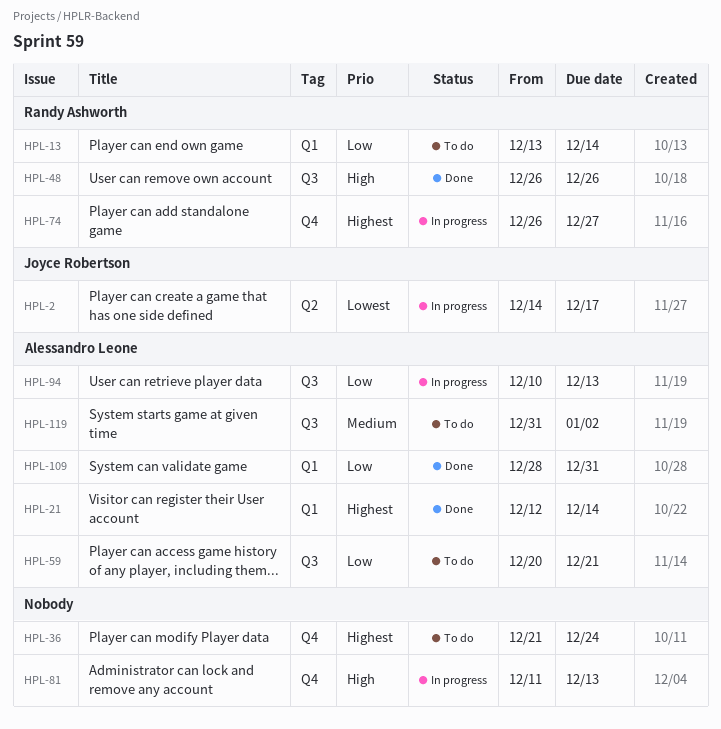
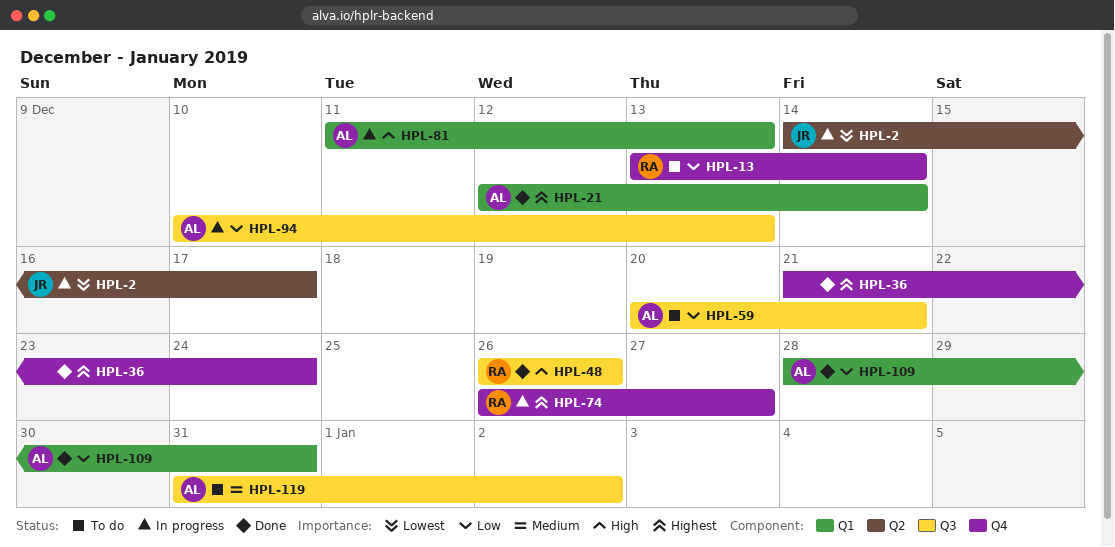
HPL-13, label: Q1 -> Q4
HPL-36, status: To do -> Done
HPL-81, owner: none -> Alessandro Leone
HPL-81, label: Q4 -> Q1

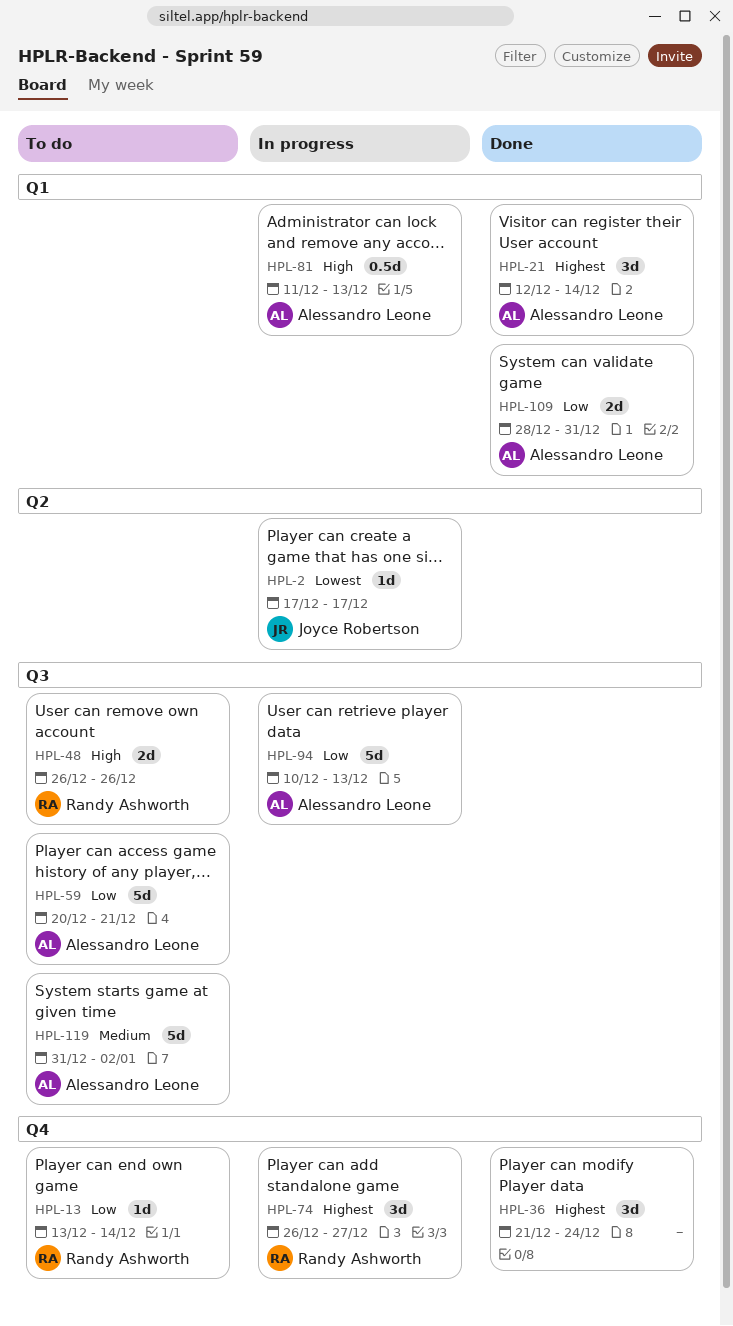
HPL-2, start: Dec 14 -> Dec 17
HPL-48, status: Done -> To do

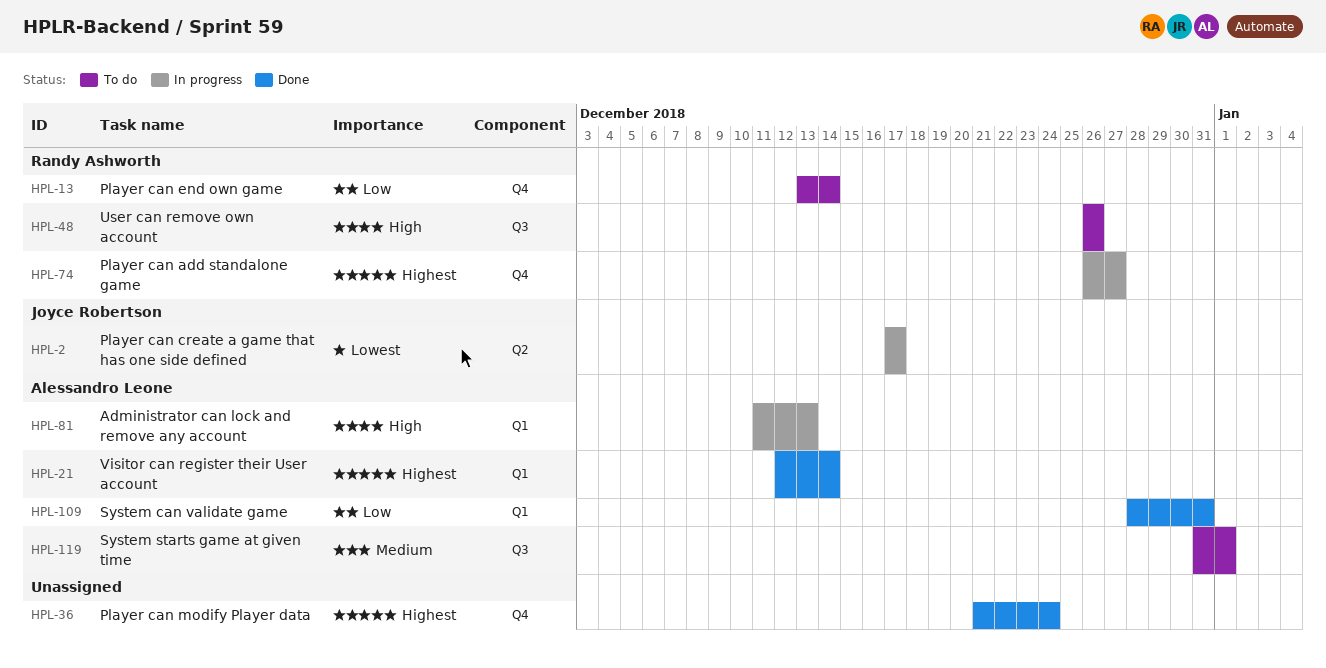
HPL-59: present -> none
HPL-94: present -> none
HPL-119, due: Jan 2 -> Jan 1

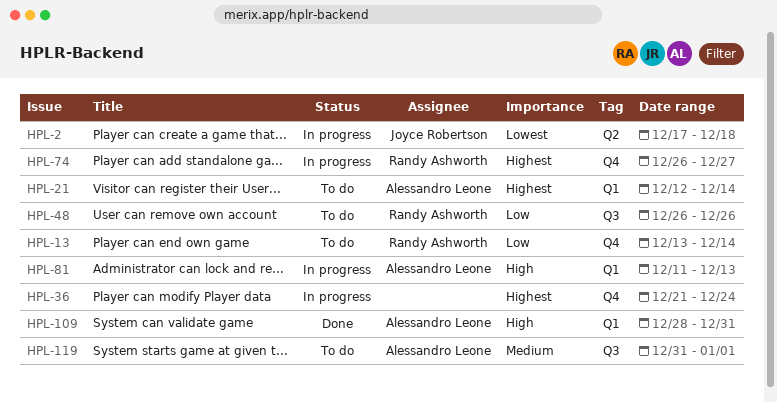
HPL-2, due: Dec 17 -> Dec 18
HPL-21, status: Done -> To do
HPL-36, status: Done -> In progress
HPL-48, priority: High -> Low
HPL-109, priority: Low -> High

